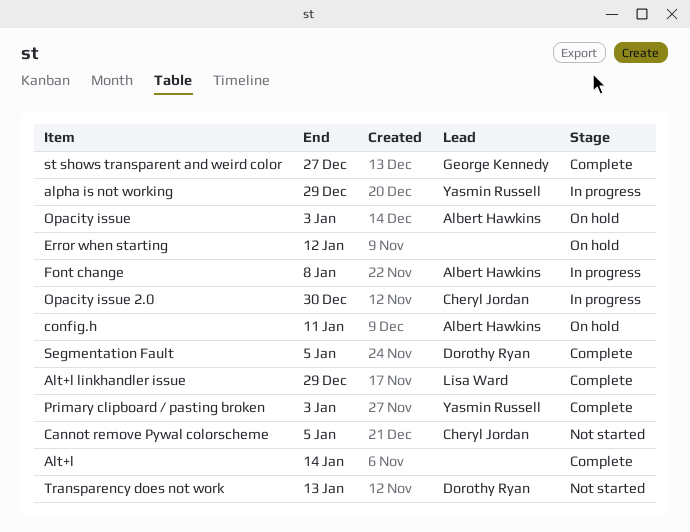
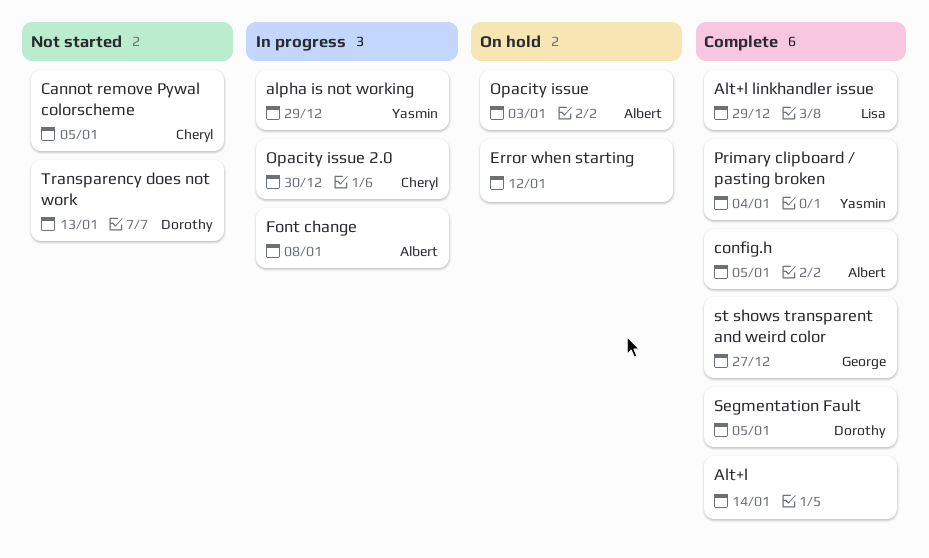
config.h, status: On hold -> Complete
config.h, due: Jan 11 -> Jan 5
Primary clipboard / pasting broken, due: Jan 3 -> Jan 4

